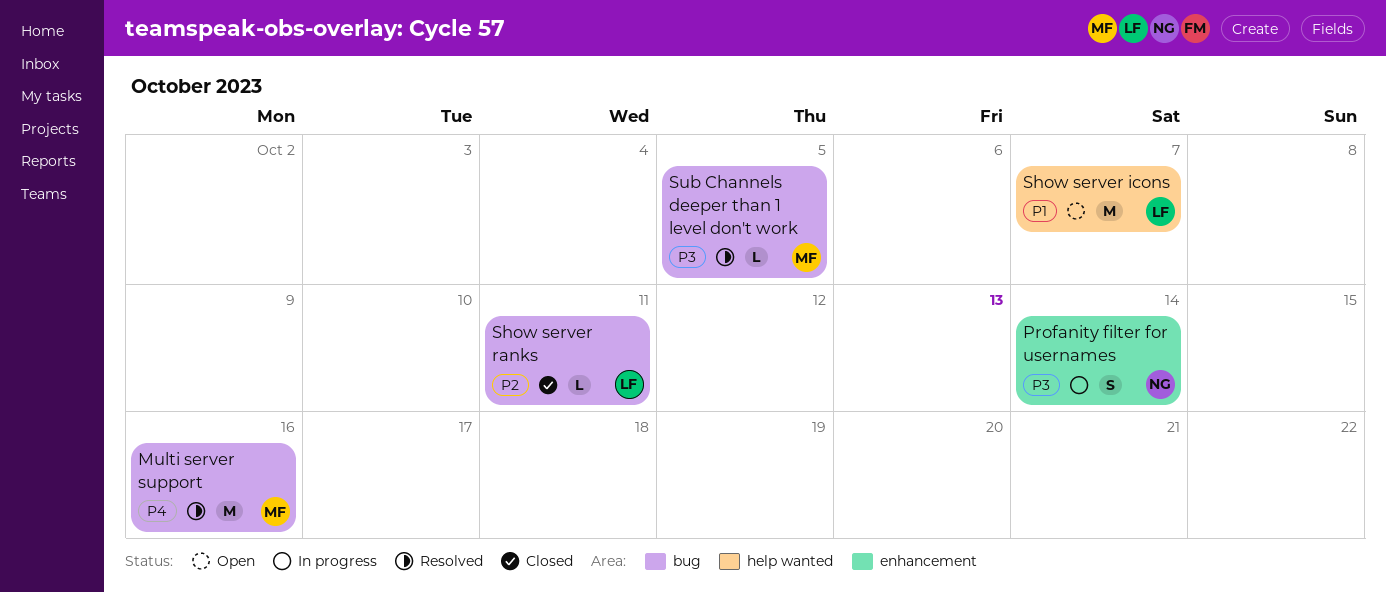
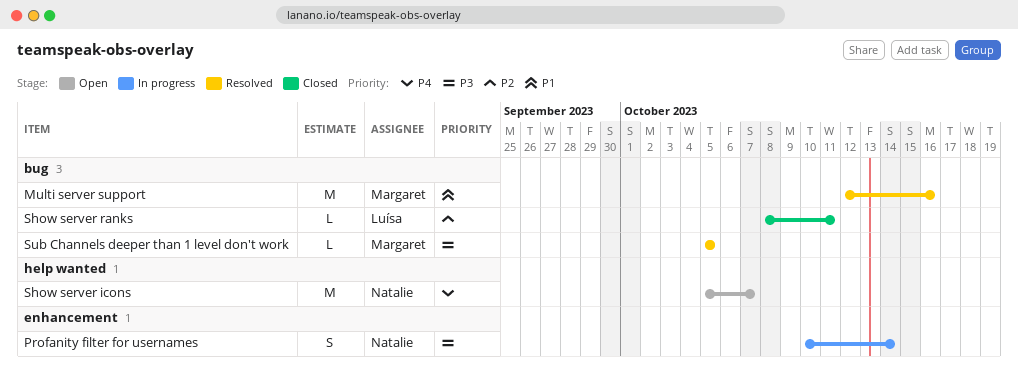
Multi server support, priority: P4 -> P1
Show server icons, owner: Luísa -> Natalie
Show server icons, priority: P1 -> P4

